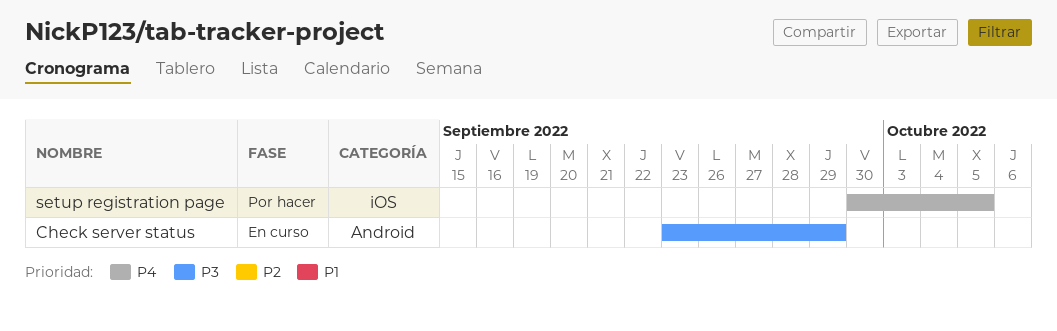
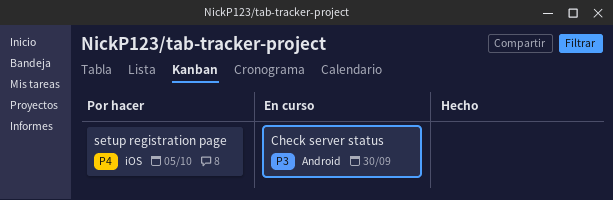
Check server status, due: Sep 29 -> Sep 30

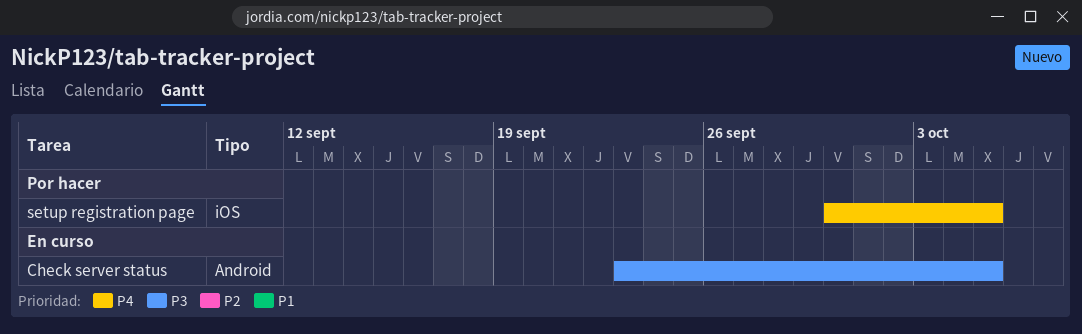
Check server status, due: Sep 30 -> Oct 5

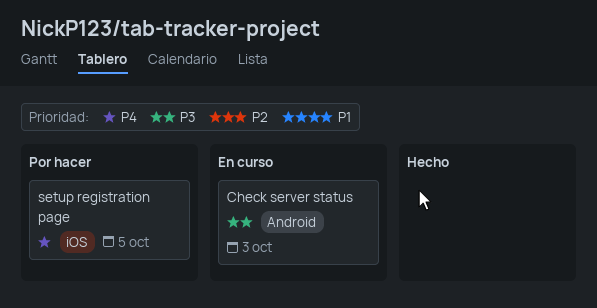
Check server status, due: Oct 5 -> Oct 3

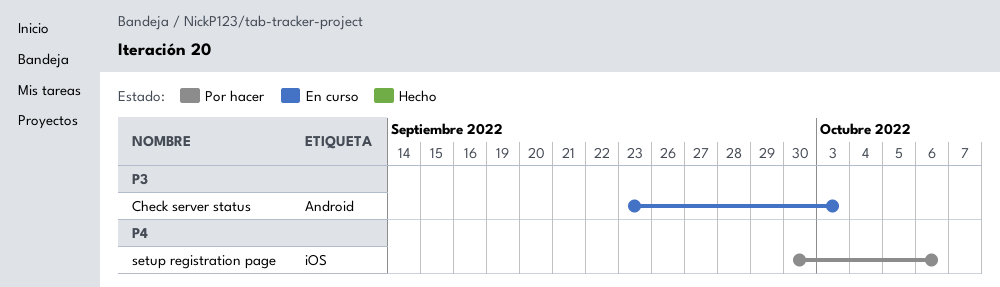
setup registration page, due: Oct 5 -> Oct 6

